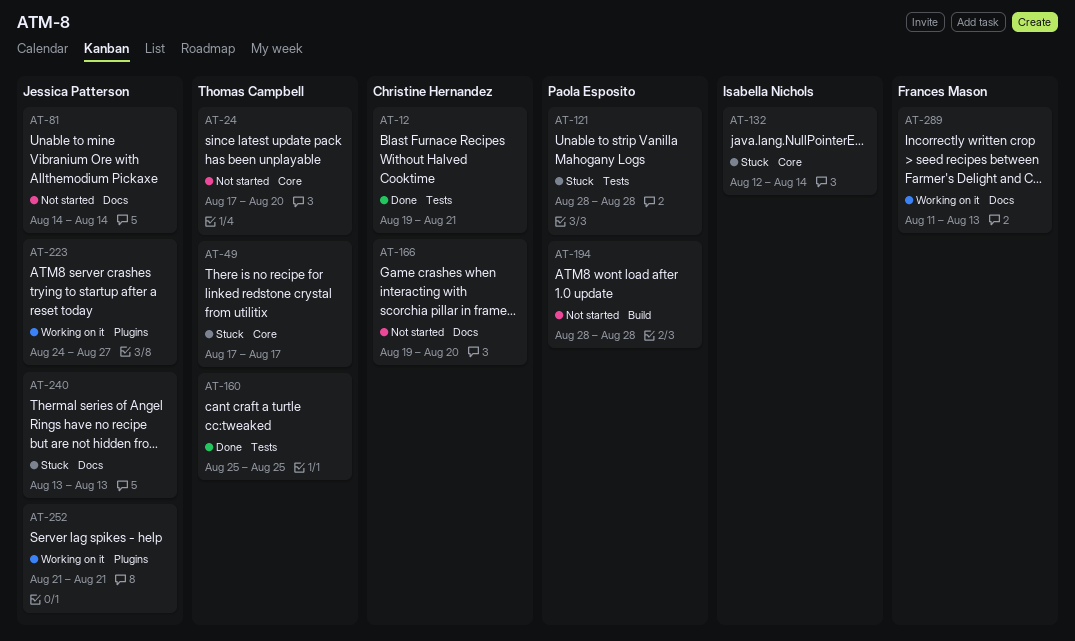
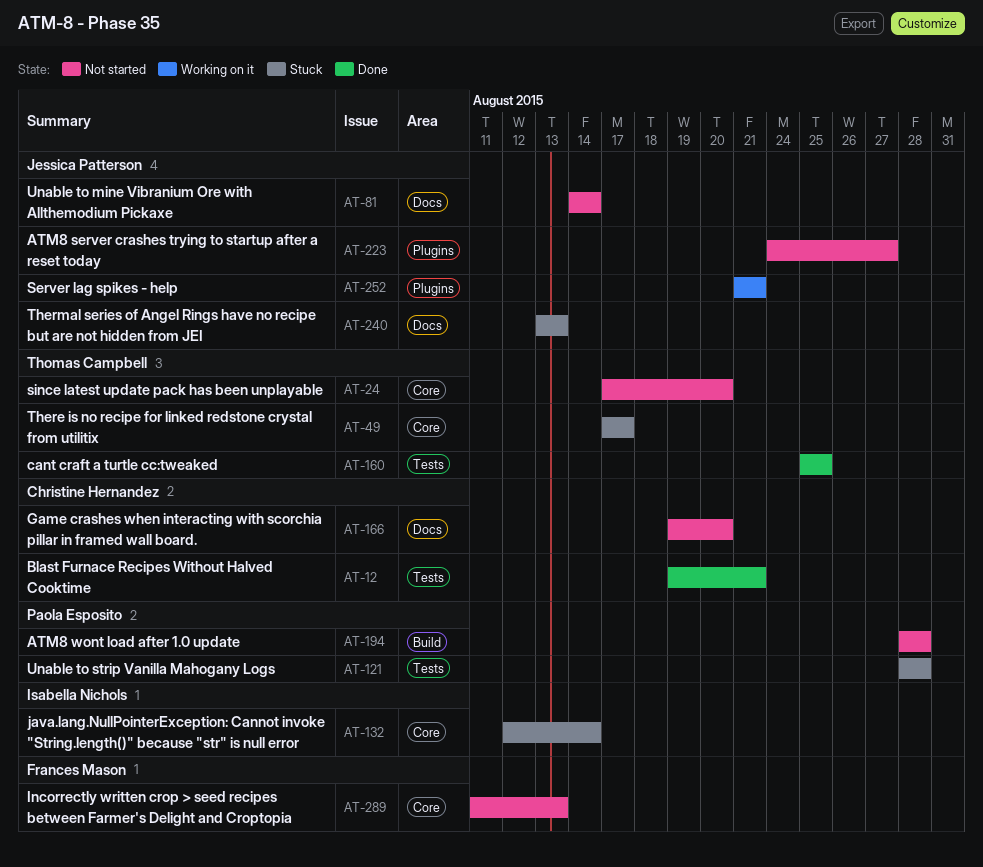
AT-223, status: Working on it -> Not started
AT-289, status: Working on it -> Not started
AT-289, label: Docs -> Core

